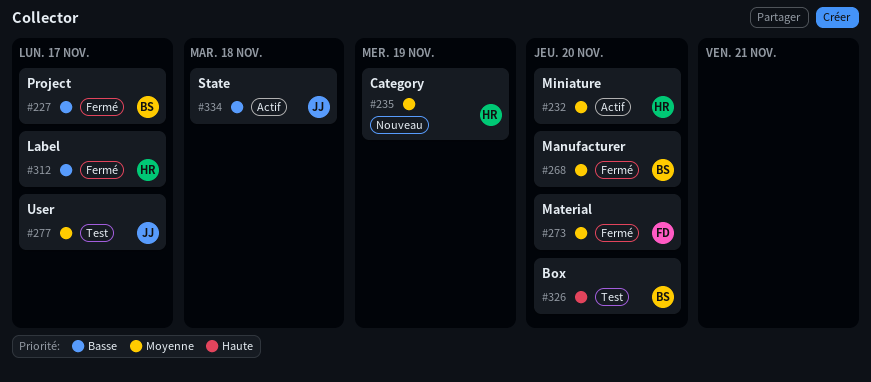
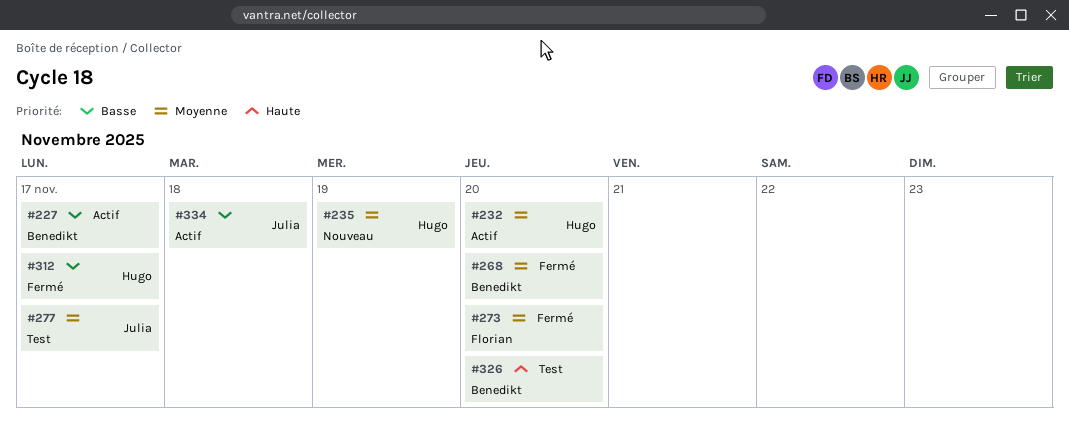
#227, status: Fermé -> Actif

